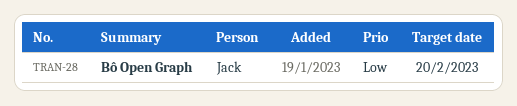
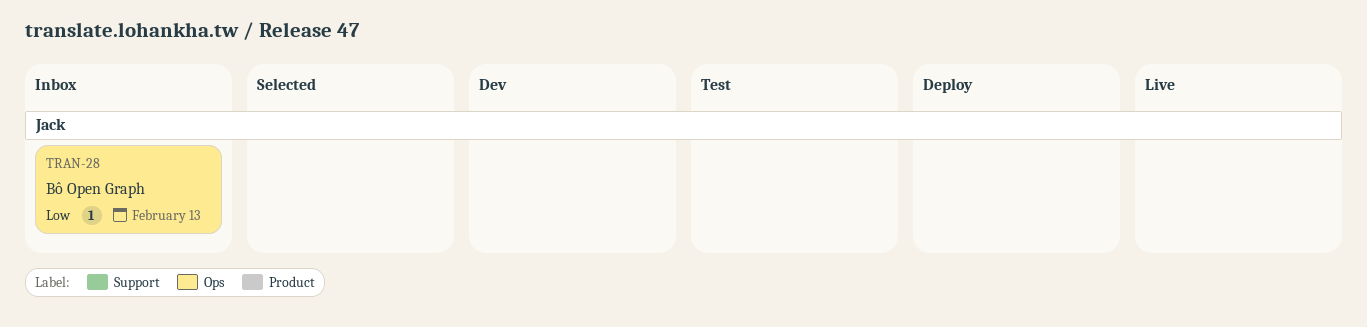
TRAN-28, due: Feb 20 -> Feb 13

